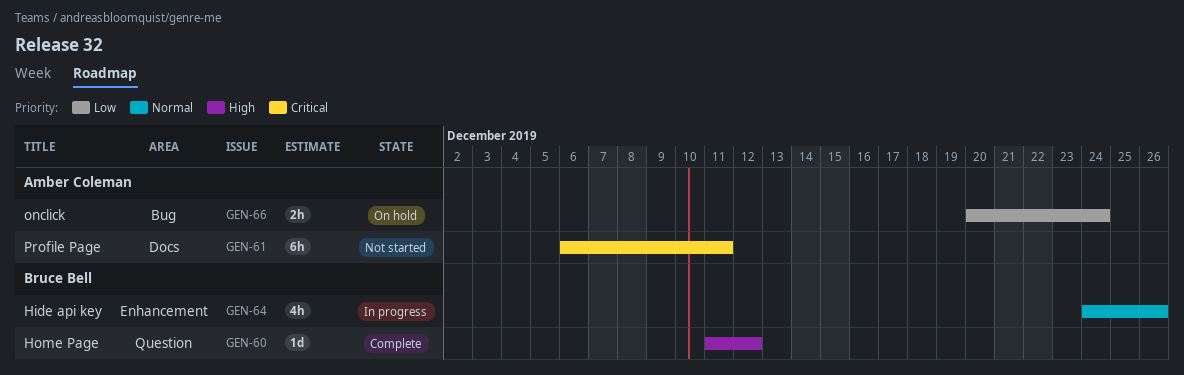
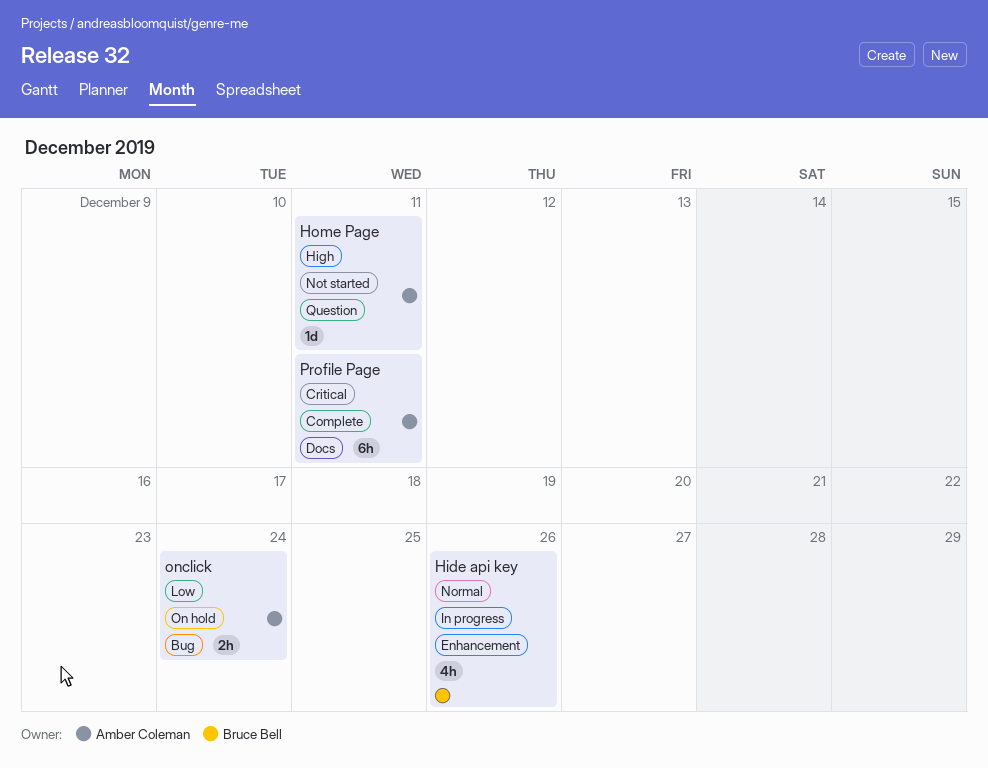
Home Page, status: Complete -> Not started
Home Page, owner: Bruce Bell -> Amber Coleman
Home Page, due: Dec 12 -> Dec 11
Profile Page, status: Not started -> Complete

